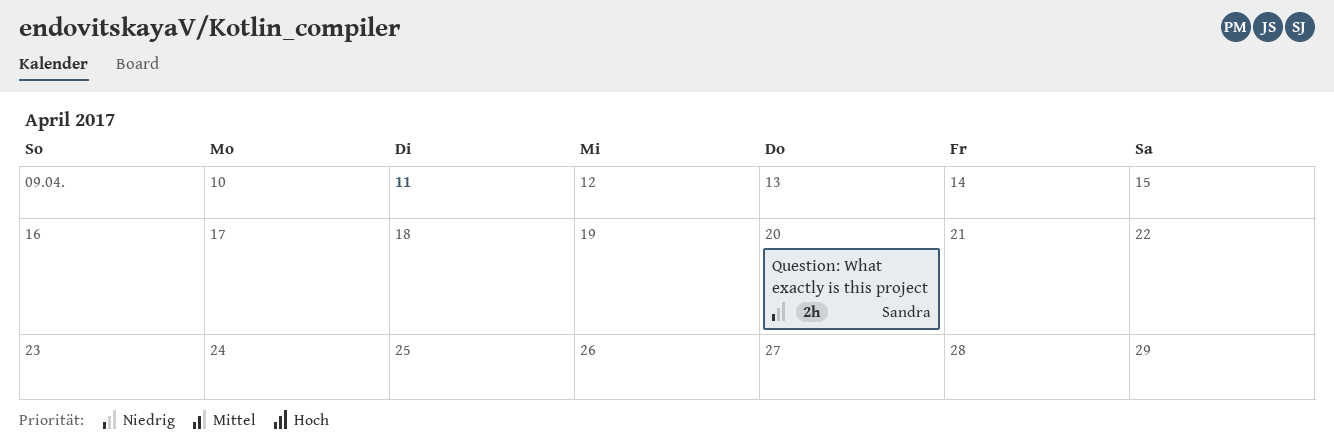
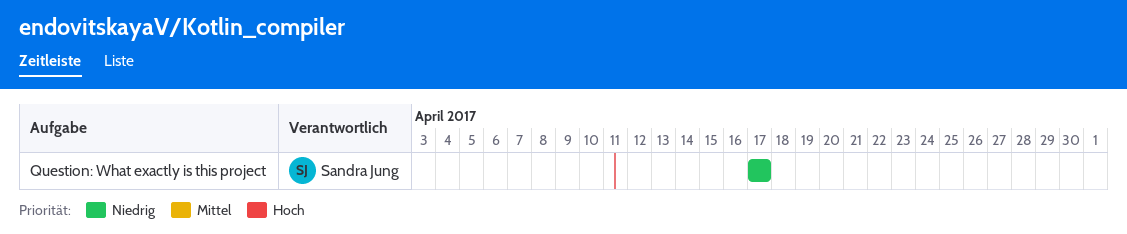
Question: What exactly is this project, due: Apr 20 -> Apr 17

